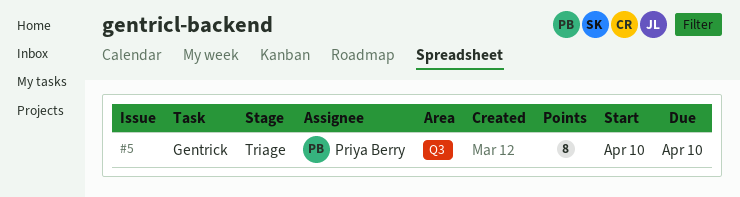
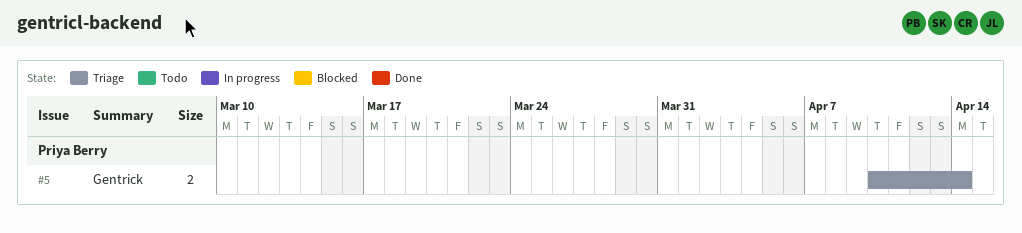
#5, estimate: 8 -> 2
#5, due: Apr 10 -> Apr 14

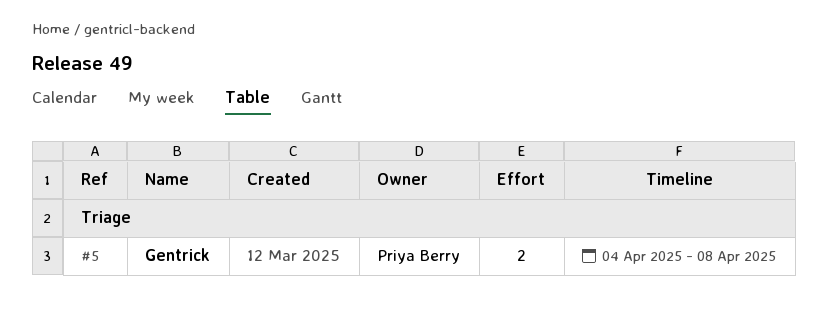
#5, start: Apr 10 -> Apr 4
#5, due: Apr 14 -> Apr 8

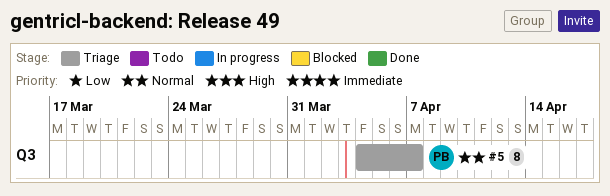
#5, estimate: 2 -> 8
#5, due: Apr 8 -> Apr 7

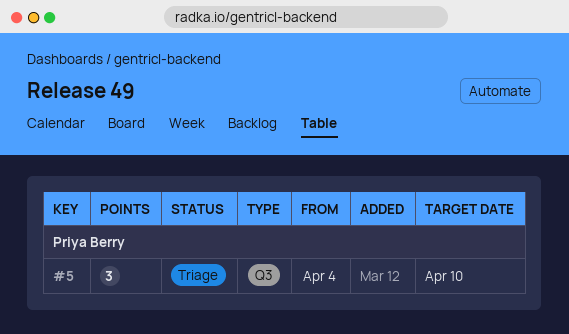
#5, estimate: 8 -> 3
#5, due: Apr 7 -> Apr 10

